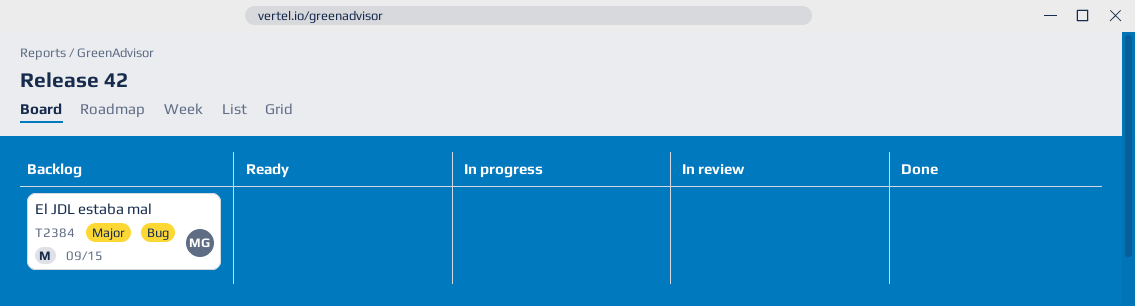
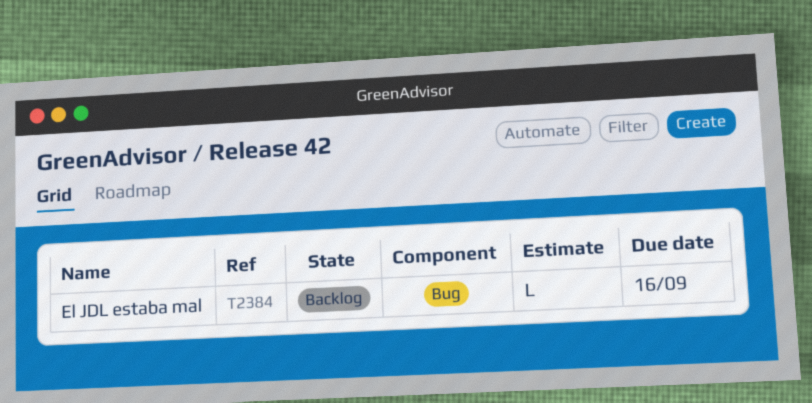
T2384, estimate: M -> L
T2384, due: Sep 15 -> Sep 16

